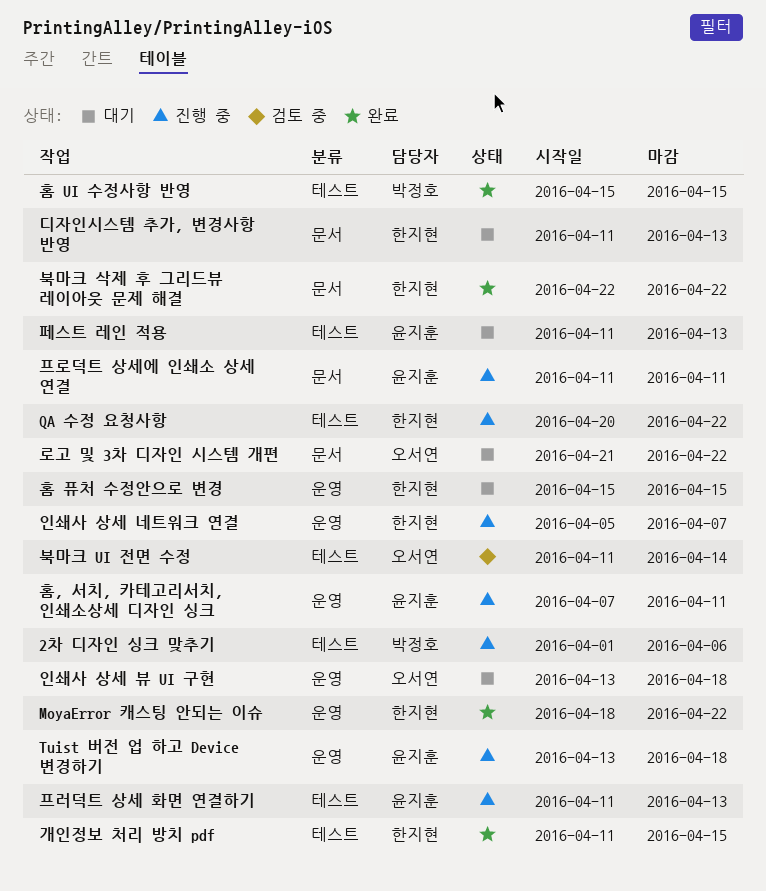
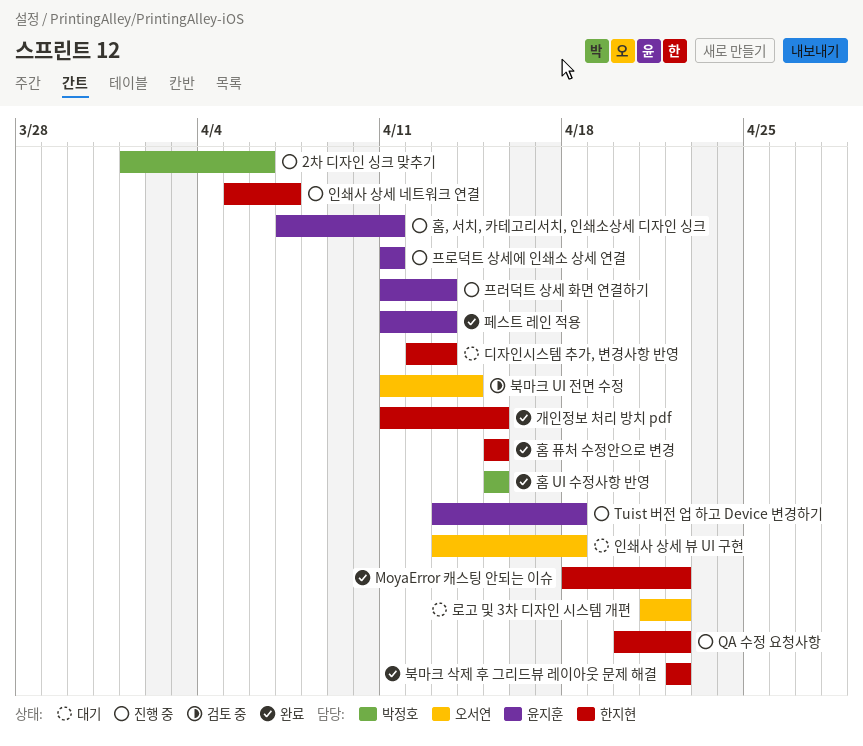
디자인시스템 추가, 변경사항 반영, start: Apr 11 -> Apr 12
페스트 레인 적용, status: 대기 -> 완료
홈 퓨처 수정안으로 변경, status: 대기 -> 완료

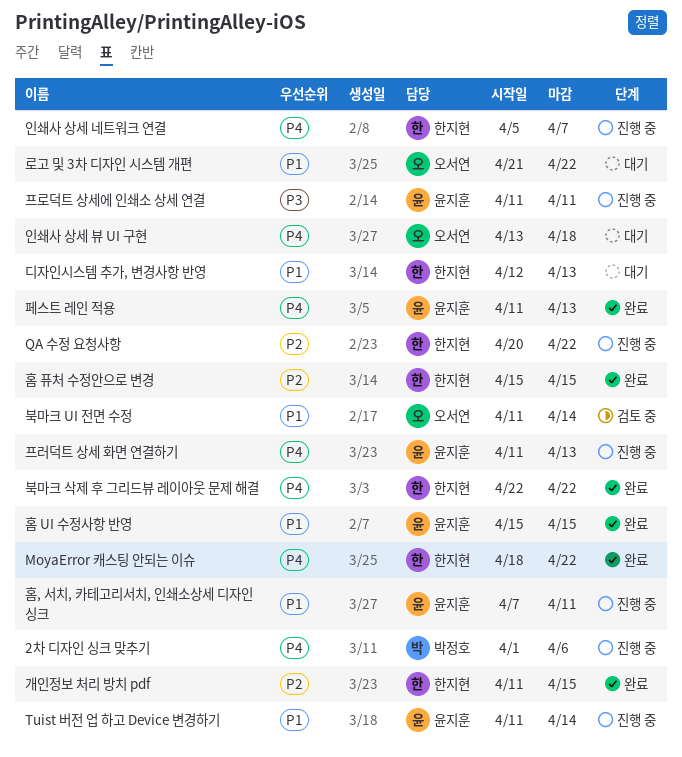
Tuist 버전 업 하고 Device 변경하기, start: Apr 13 -> Apr 11
Tuist 버전 업 하고 Device 변경하기, due: Apr 18 -> Apr 14
홈 UI 수정사항 반영, owner: 박정호 -> 윤지훈

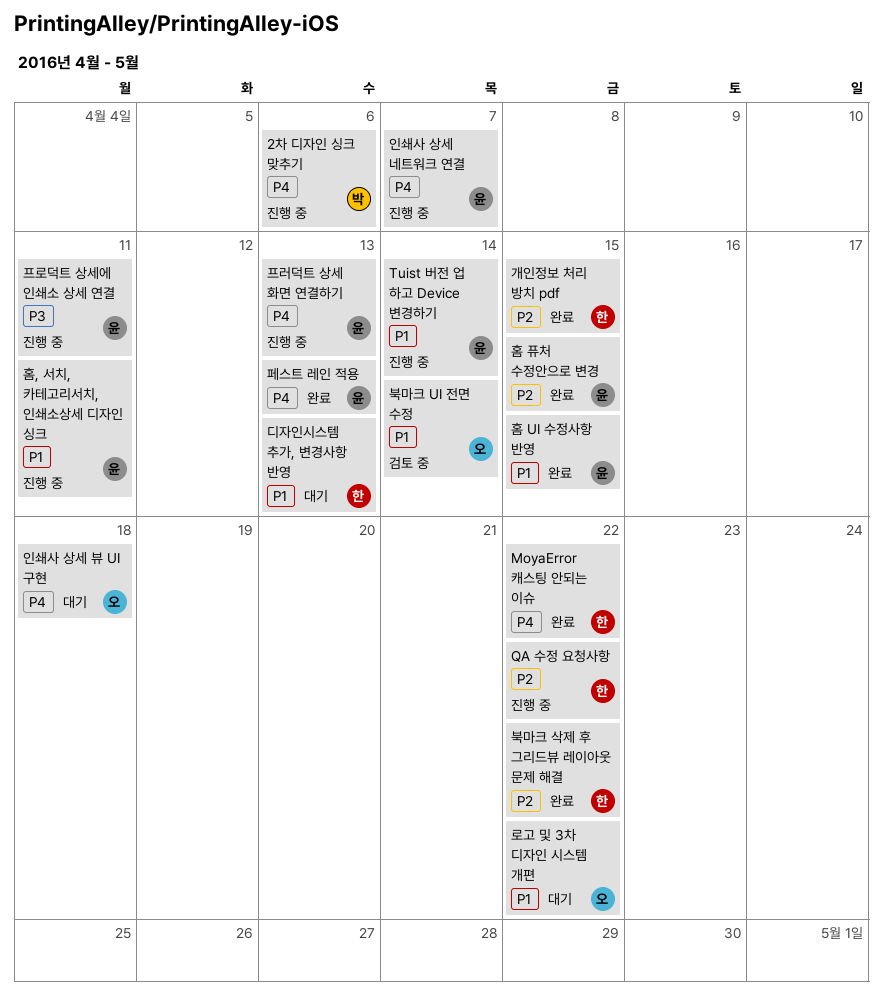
북마크 삭제 후 그리드뷰 레이아웃 문제 해결, priority: P4 -> P2
인쇄사 상세 네트워크 연결, owner: 한지현 -> 윤지훈
홈 퓨처 수정안으로 변경, owner: 한지현 -> 윤지훈

